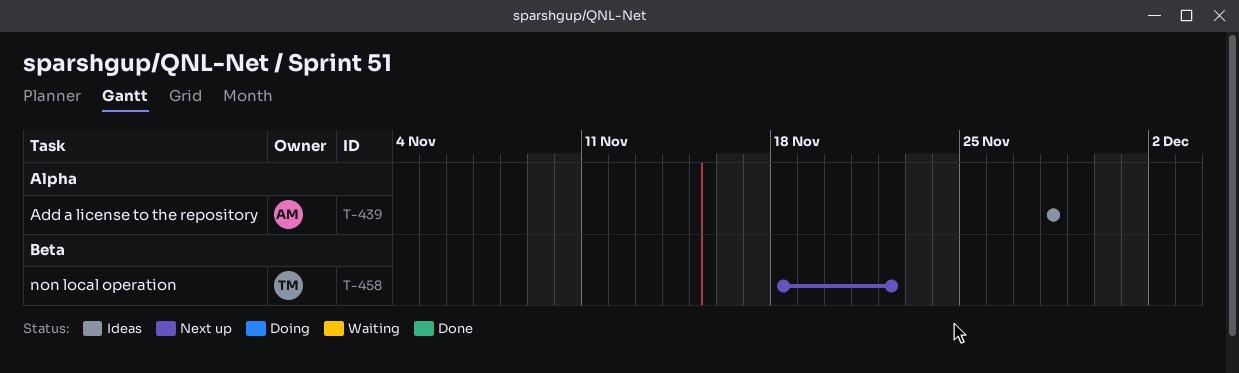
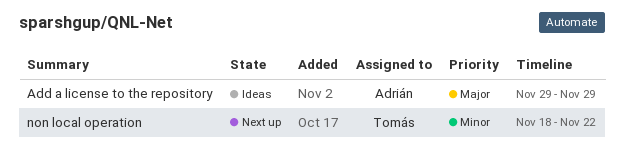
Add a license to the repository, start: Nov 28 -> Nov 29
Add a license to the repository, due: Nov 28 -> Nov 29

